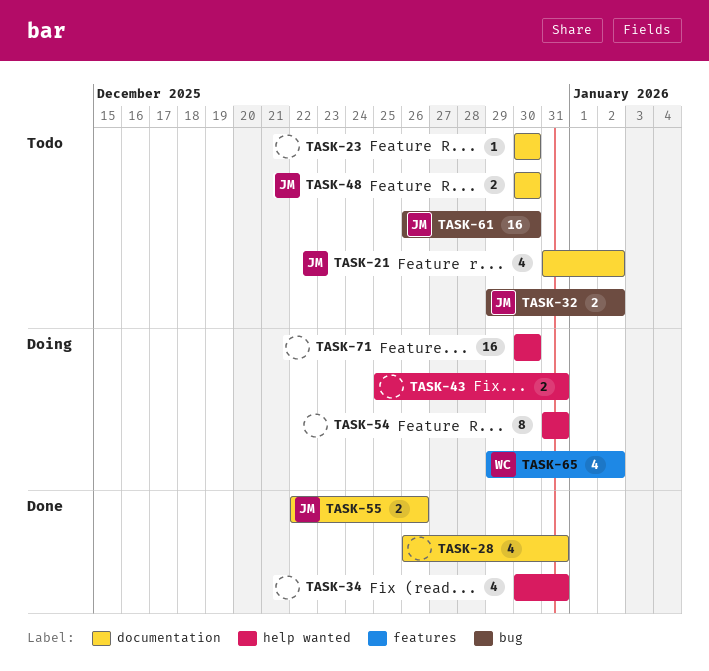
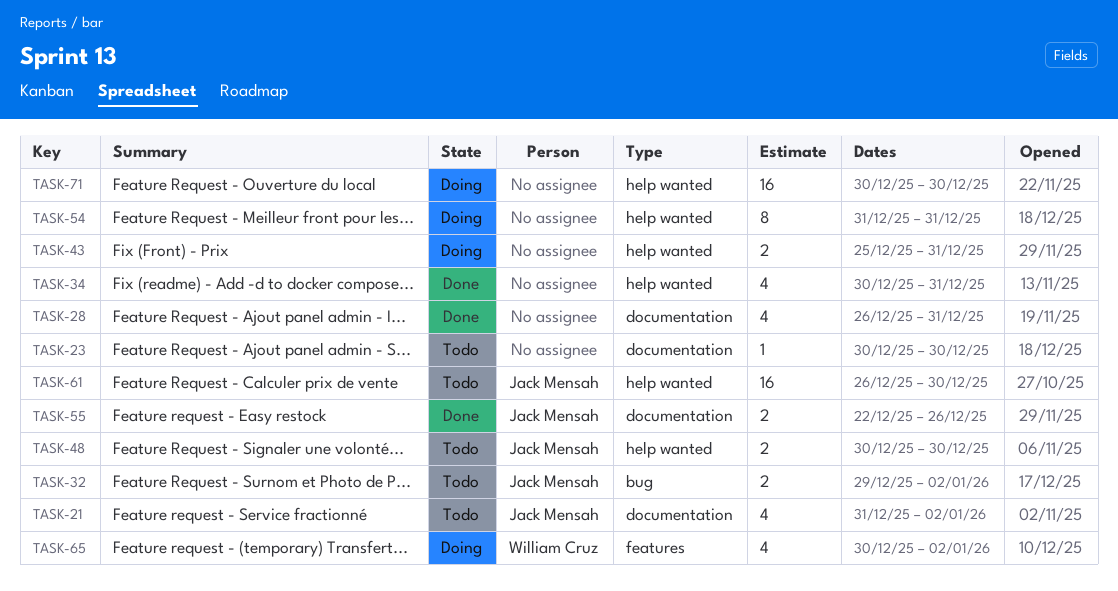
TASK-48, label: documentation -> help wanted
TASK-61, label: bug -> help wanted
TASK-65, start: Dec 29 -> Dec 30

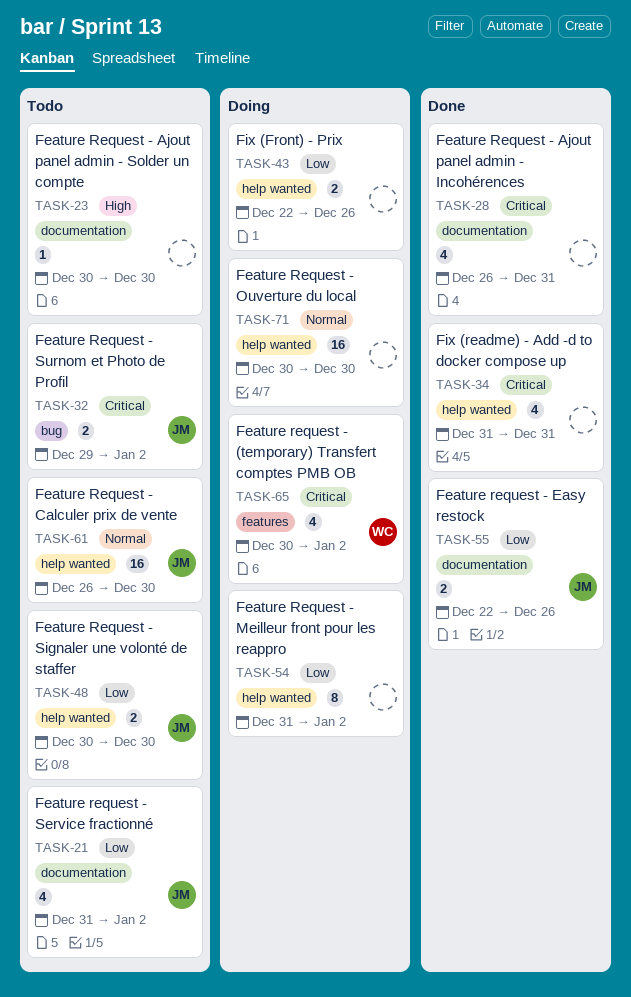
TASK-34, start: Dec 30 -> Dec 31
TASK-43, start: Dec 25 -> Dec 22
TASK-43, due: Dec 31 -> Dec 26
TASK-54, due: Dec 31 -> Jan 2

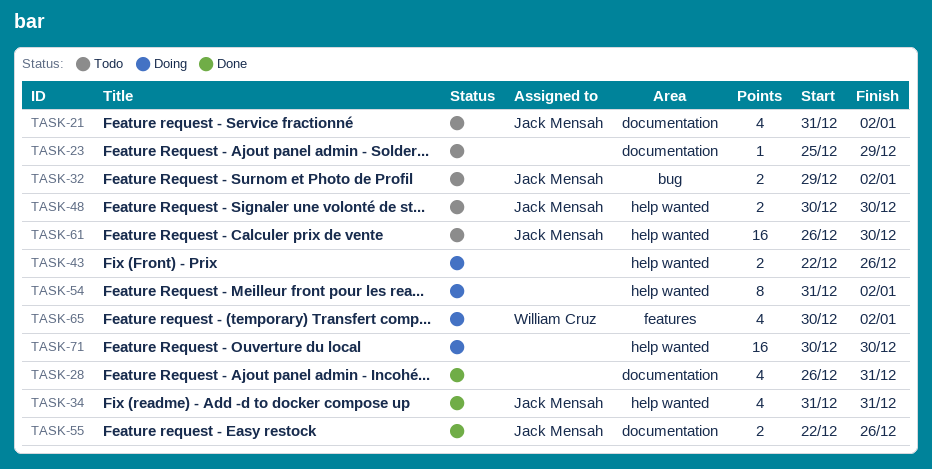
TASK-23, start: Dec 30 -> Dec 25
TASK-23, due: Dec 30 -> Dec 29
TASK-34, owner: none -> Jack Mensah

